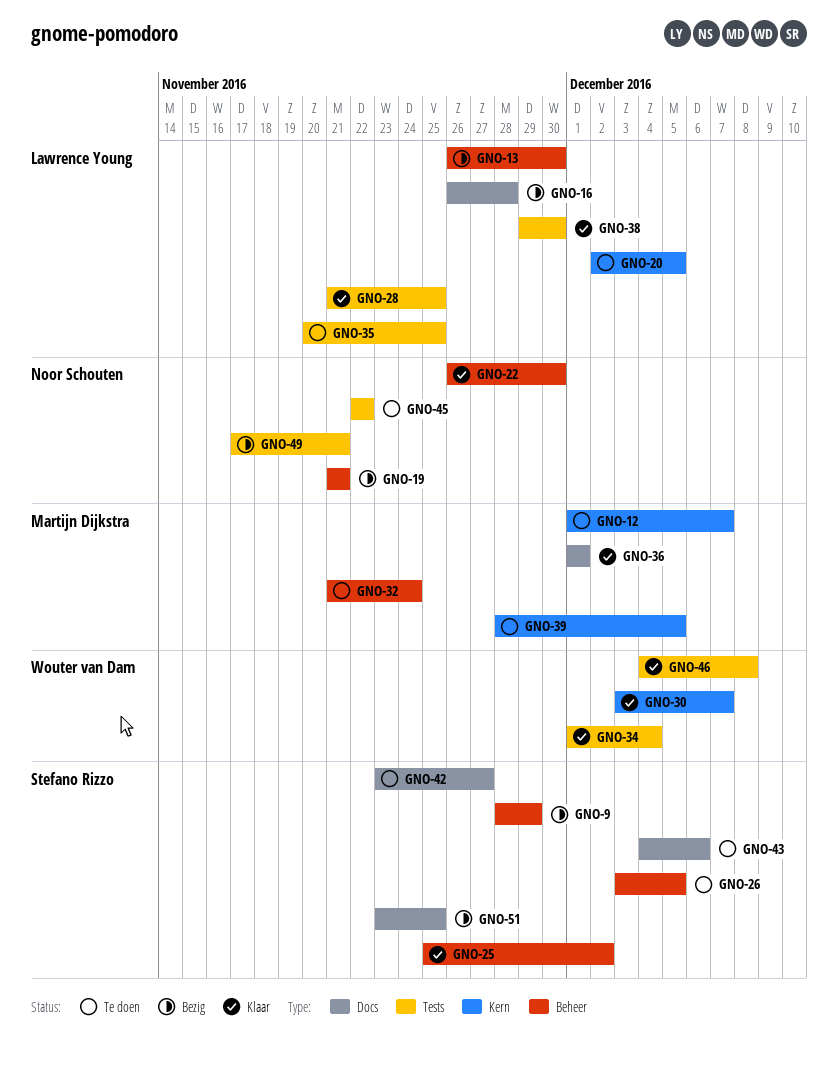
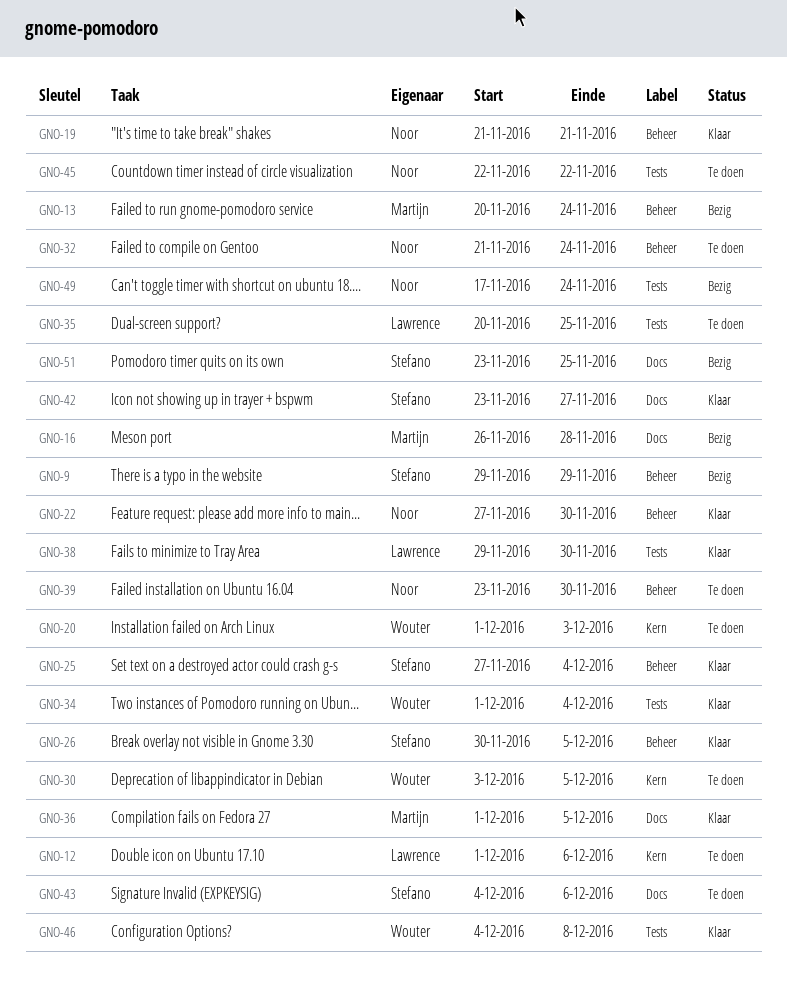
GNO-9, start: Nov 28 -> Nov 29
GNO-12, owner: Martijn Dijkstra -> Lawrence Young
GNO-12, due: Dec 7 -> Dec 6
GNO-13, owner: Lawrence Young -> Martijn Dijkstra
GNO-13, start: Nov 26 -> Nov 20
GNO-13, due: Nov 30 -> Nov 24
GNO-16, owner: Lawrence Young -> Martijn Dijkstra
GNO-19, status: Bezig -> Klaar
GNO-20, owner: Lawrence Young -> Wouter van Dam
GNO-20, start: Dec 2 -> Dec 1
GNO-20, due: Dec 5 -> Dec 3
GNO-22, start: Nov 26 -> Nov 27
GNO-25, start: Nov 25 -> Nov 27
GNO-25, due: Dec 2 -> Dec 4
GNO-26, status: Te doen -> Klaar
GNO-26, start: Dec 3 -> Nov 30
GNO-28: present -> none
GNO-30, status: Klaar -> Te doen
GNO-30, due: Dec 7 -> Dec 5
GNO-32, owner: Martijn Dijkstra -> Noor Schouten
GNO-36, due: Dec 1 -> Dec 5
GNO-39, owner: Martijn Dijkstra -> Noor Schouten
GNO-39, label: Kern -> Beheer
GNO-39, start: Nov 28 -> Nov 23
GNO-39, due: Dec 5 -> Nov 30
GNO-42, status: Te doen -> Klaar
GNO-49, due: Nov 21 -> Nov 24

